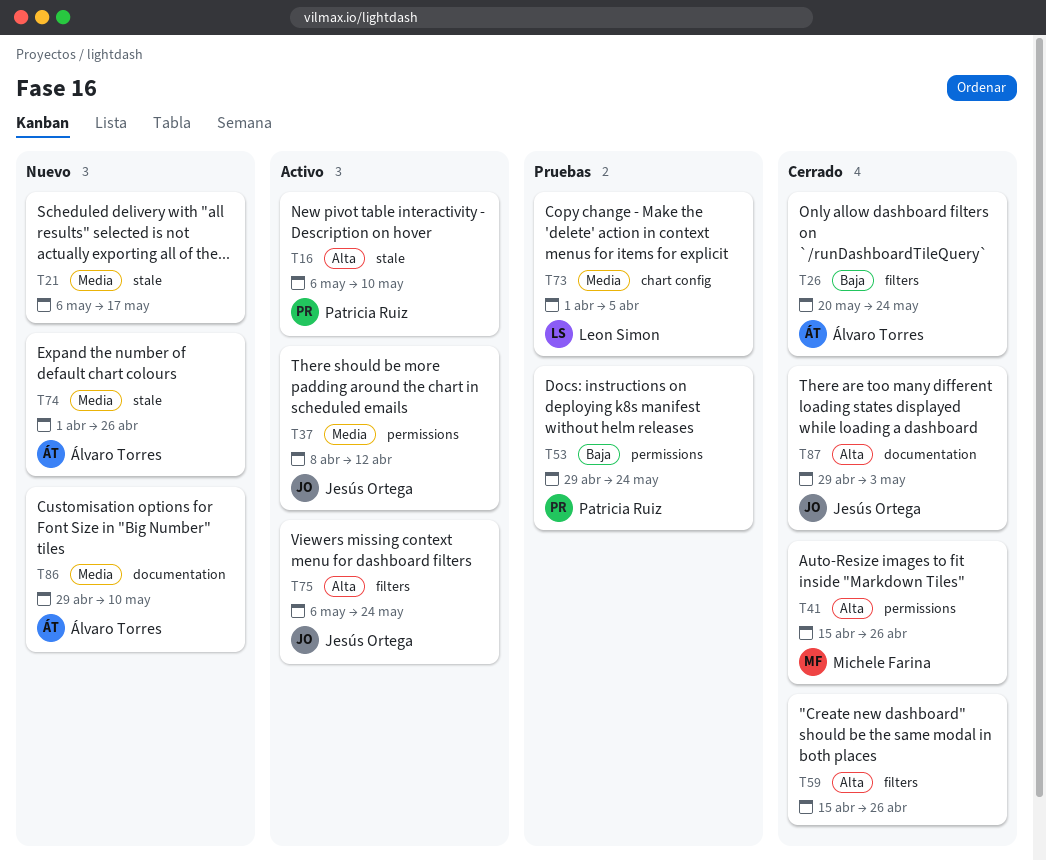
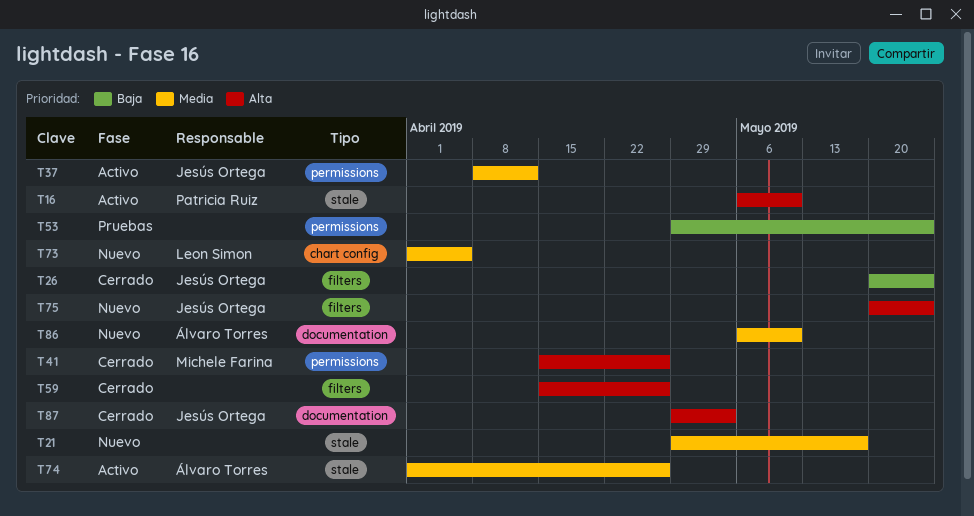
T21, start: May 6 -> Apr 29
T26, owner: Álvaro Torres -> Jesús Ortega
T53, owner: Patricia Ruiz -> none
T73, status: Pruebas -> Nuevo
T74, status: Nuevo -> Activo
T75, status: Activo -> Nuevo
T75, start: May 6 -> May 20
T86, start: Apr 29 -> May 6

